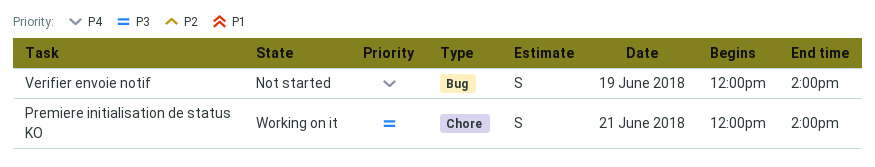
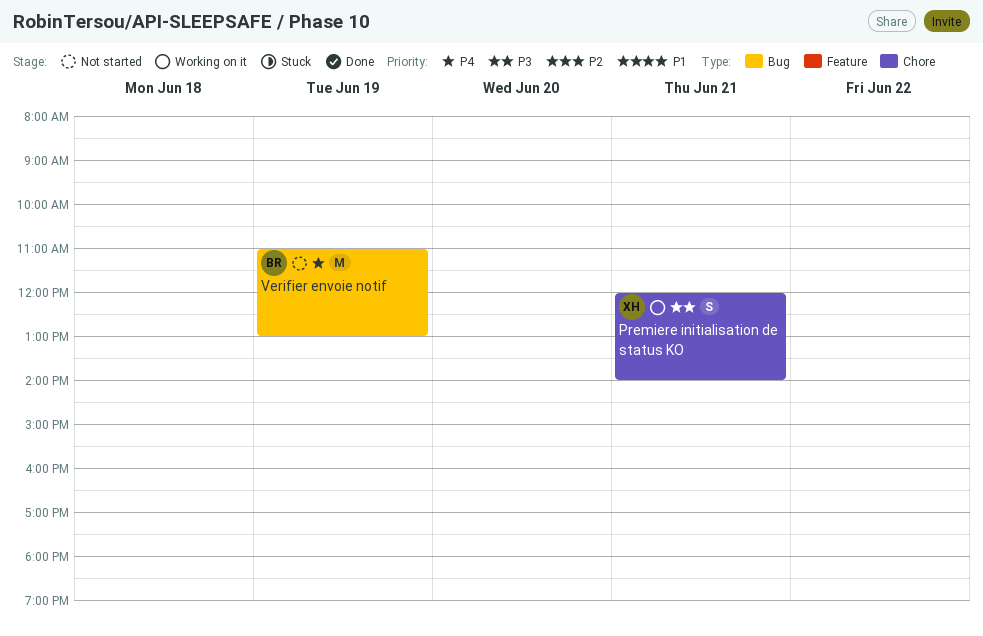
Verifier envoie notif, estimate: S -> M
Verifier envoie notif, begins: 12:00 -> 11:00
Verifier envoie notif, ends: 14:00 -> 13:00

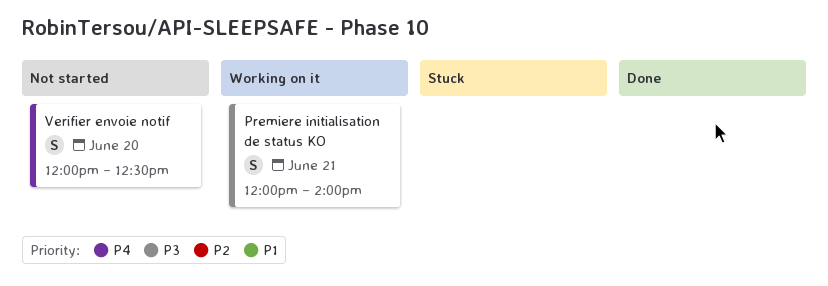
Verifier envoie notif, estimate: M -> S
Verifier envoie notif, day: Jun 19 -> Jun 20
Verifier envoie notif, begins: 11:00 -> 12:00
Verifier envoie notif, ends: 13:00 -> 12:30

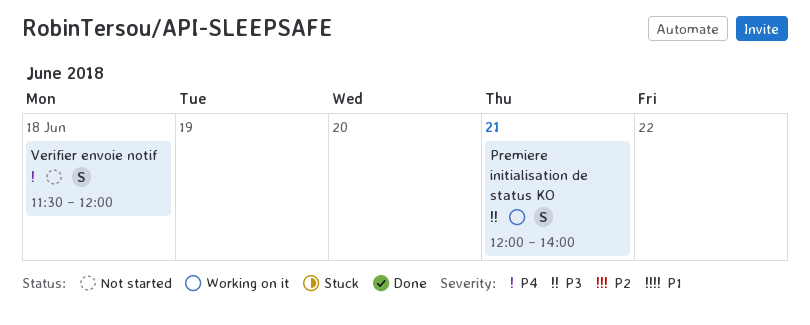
Verifier envoie notif, day: Jun 20 -> Jun 18
Verifier envoie notif, begins: 12:00 -> 11:30
Verifier envoie notif, ends: 12:30 -> 12:00

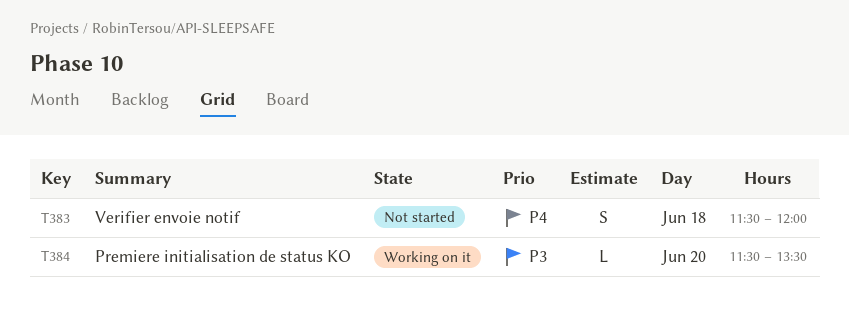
Premiere initialisation de status KO, estimate: S -> L
Premiere initialisation de status KO, day: Jun 21 -> Jun 20
Premiere initialisation de status KO, begins: 12:00 -> 11:30
Premiere initialisation de status KO, ends: 14:00 -> 13:30

